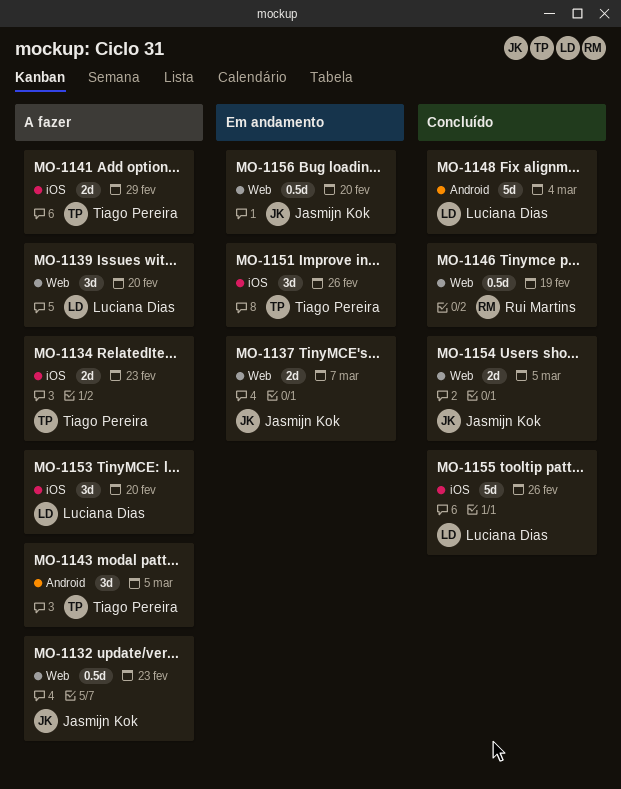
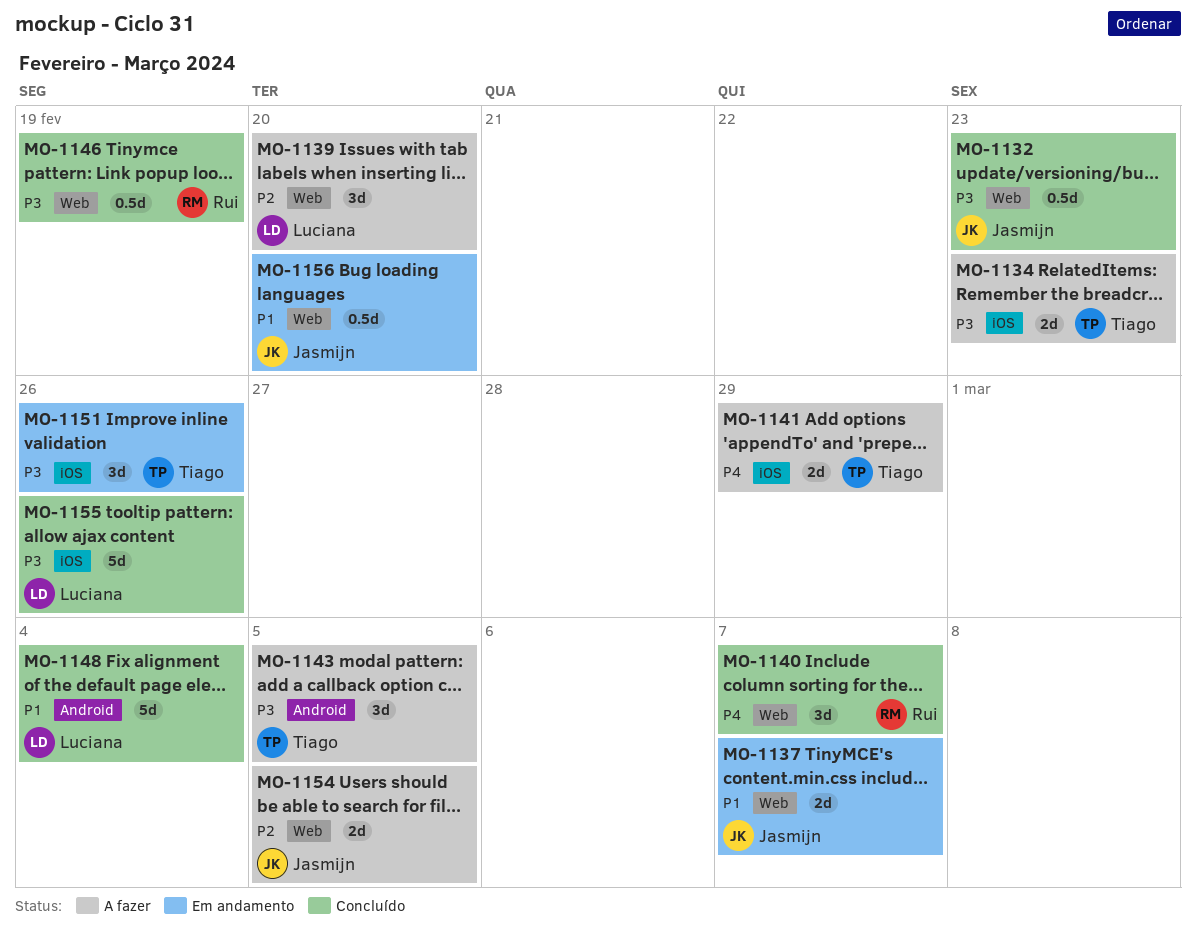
MO-1132, status: A fazer -> Concluído
MO-1140: none -> present
MO-1153: present -> none
MO-1154, status: Concluído -> A fazer

